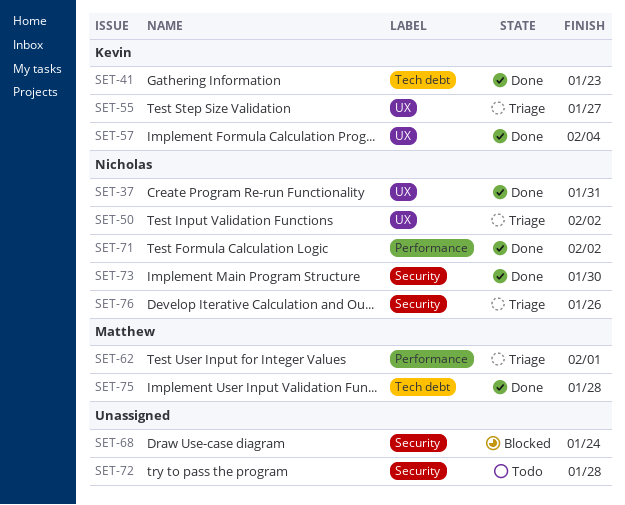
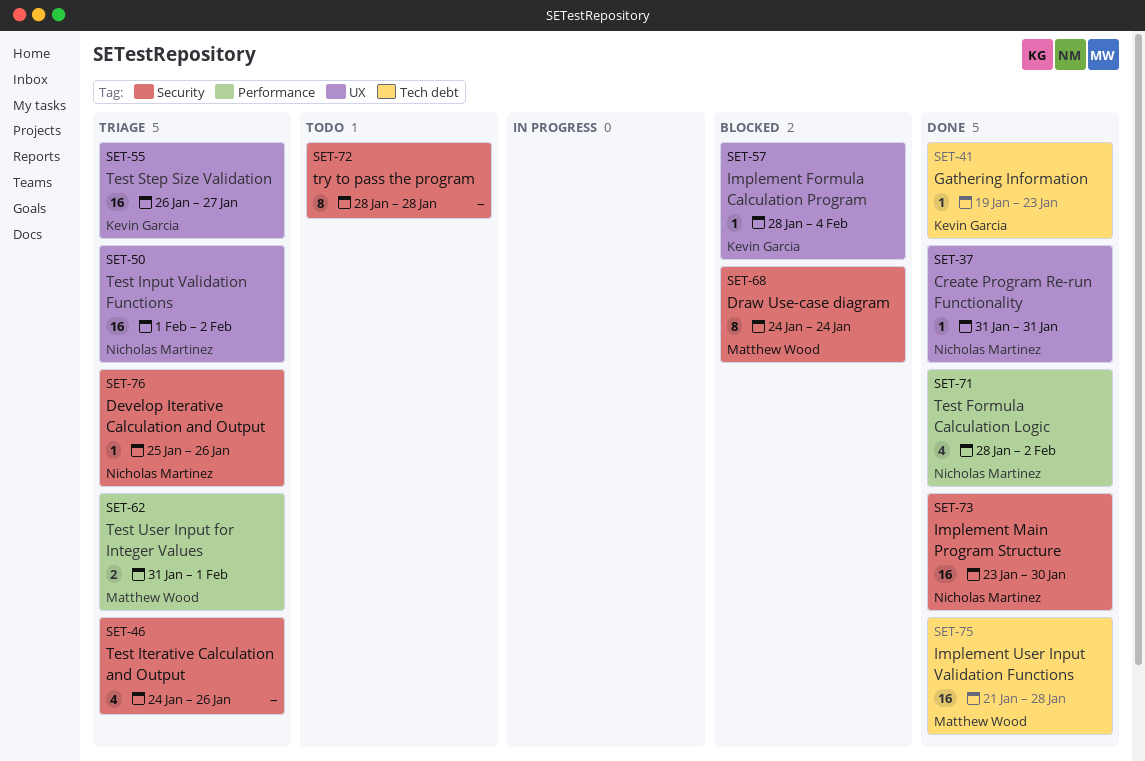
SET-46: none -> present
SET-57, status: Done -> Blocked
SET-68, owner: none -> Matthew Wood

